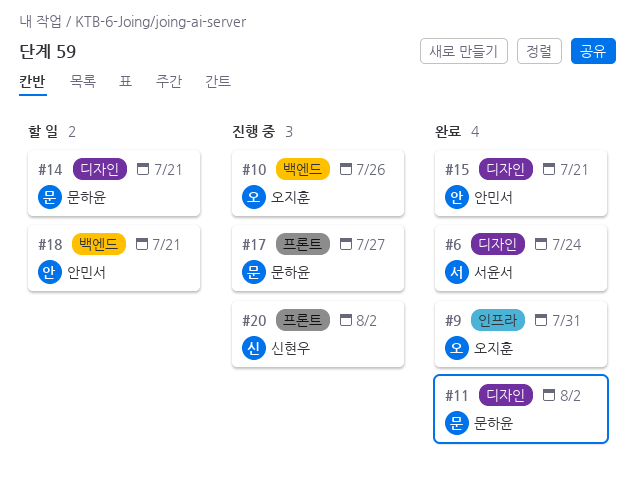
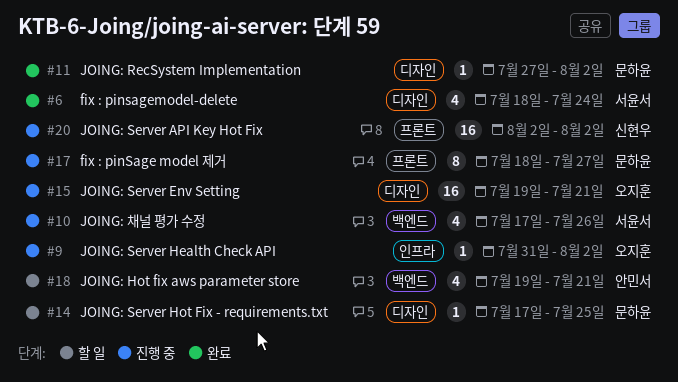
#9, status: 완료 -> 진행 중
#9, due: Jul 31 -> Aug 2
#10, owner: 오지훈 -> 서윤서
#14, due: Jul 21 -> Jul 25
#15, status: 완료 -> 진행 중
#15, owner: 안민서 -> 오지훈

